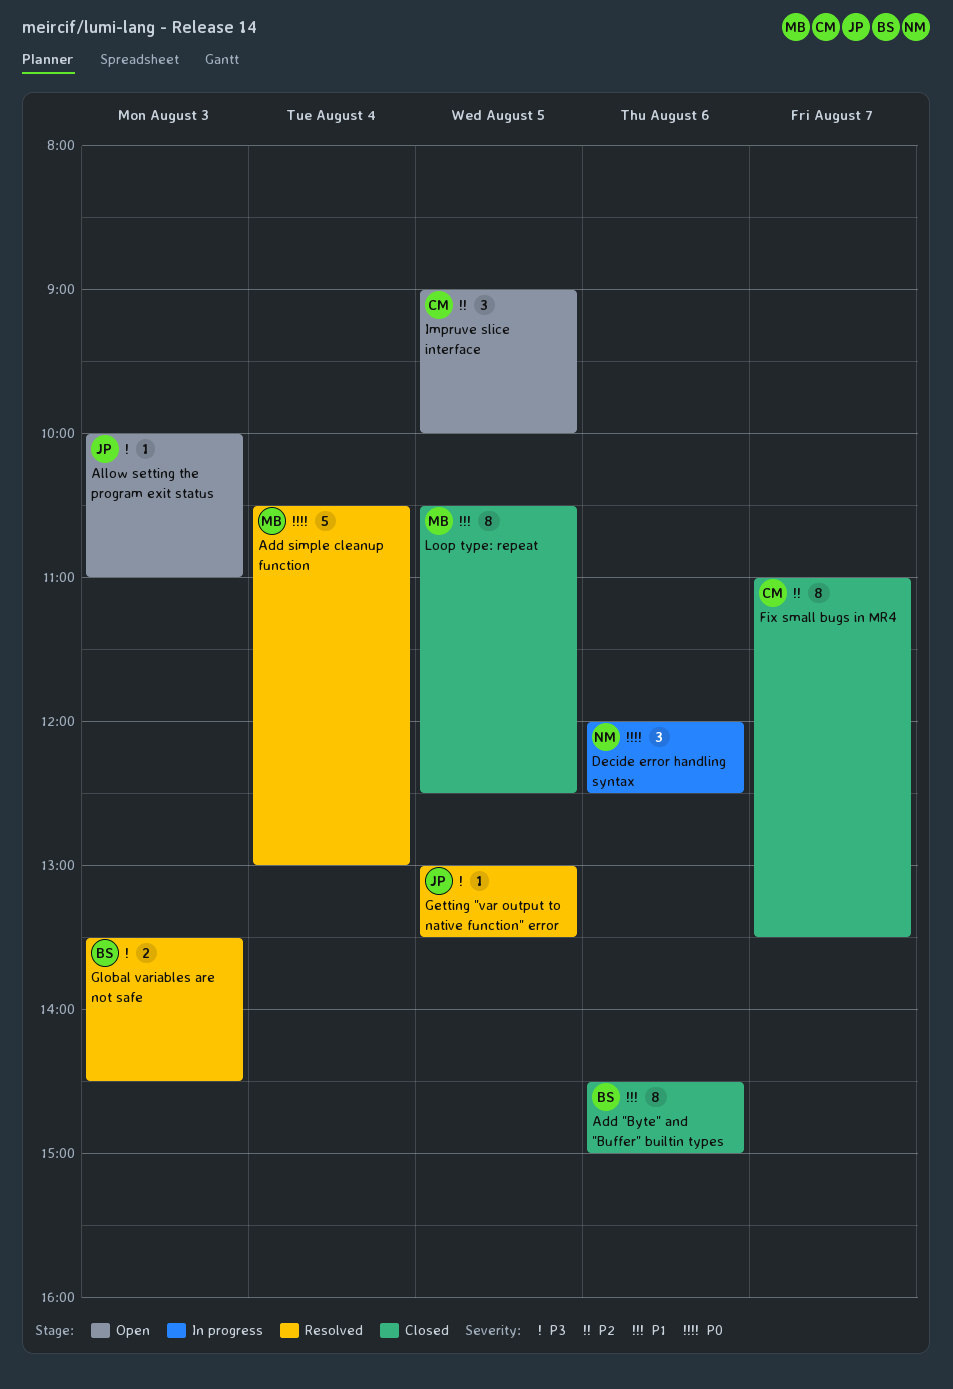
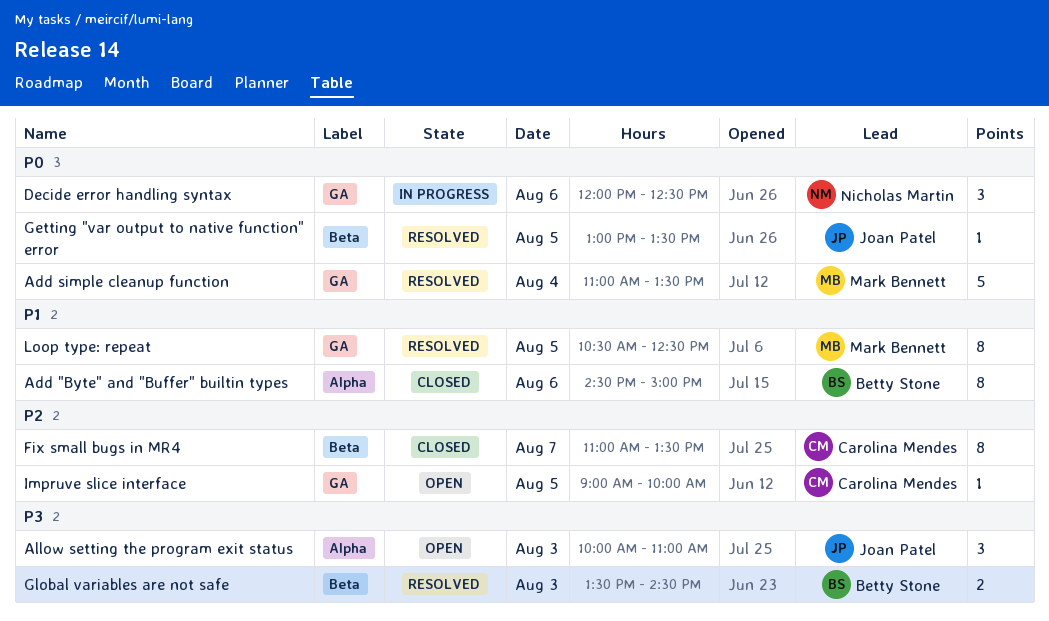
Add simple cleanup function, begins: 10:30 -> 11:00
Add simple cleanup function, ends: 13:00 -> 13:30
Allow setting the program exit status, estimate: 1 -> 3
Getting "var output to native function" error, priority: P3 -> P0
Impruve slice interface, estimate: 3 -> 1
Loop type: repeat, status: Closed -> Resolved

